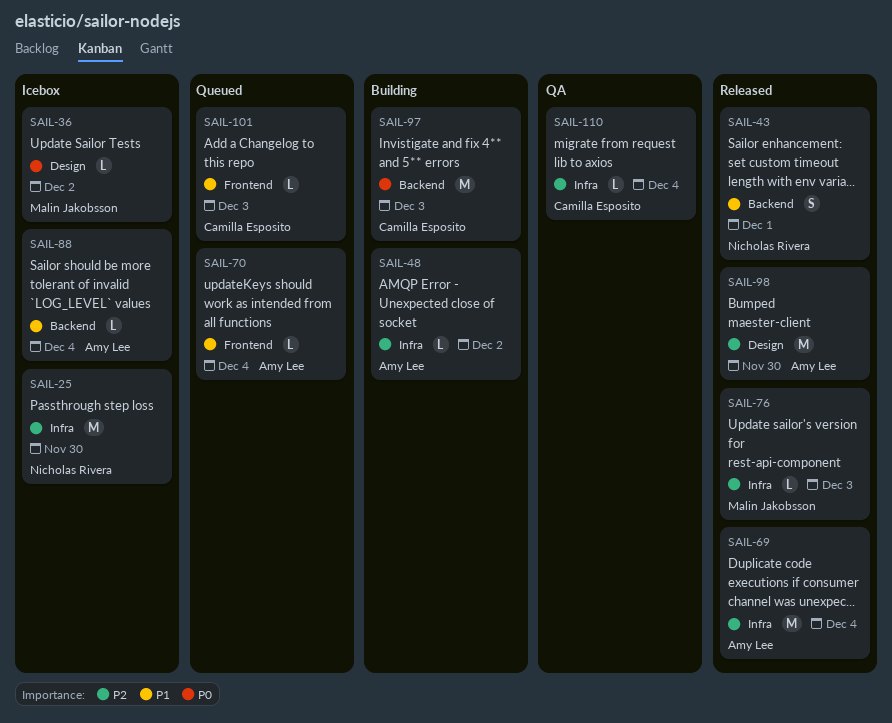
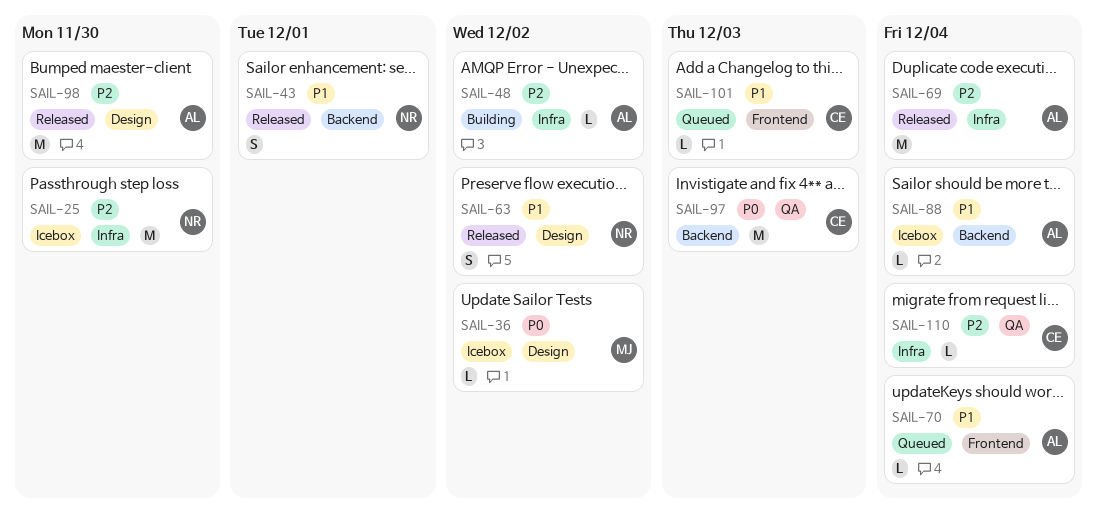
SAIL-63: none -> present
SAIL-76: present -> none
SAIL-97, status: Building -> QA

